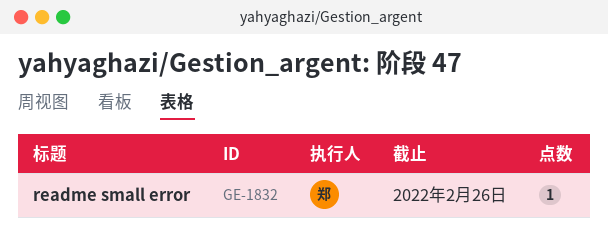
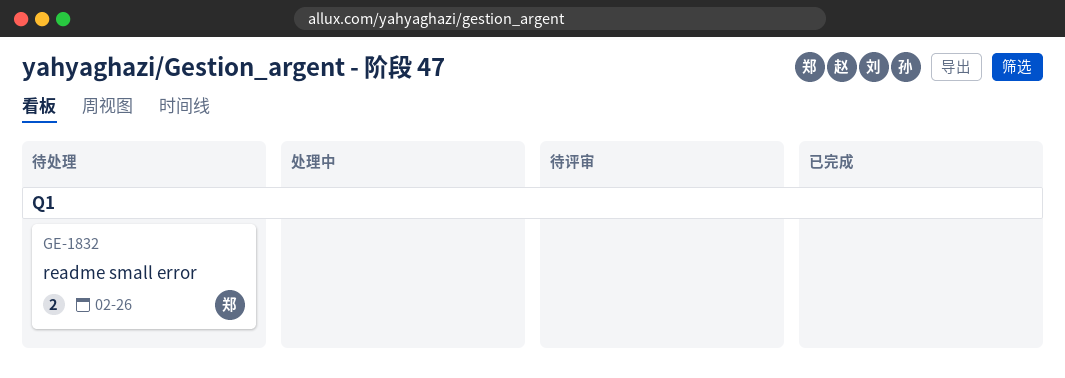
GE-1832, estimate: 1 -> 2

